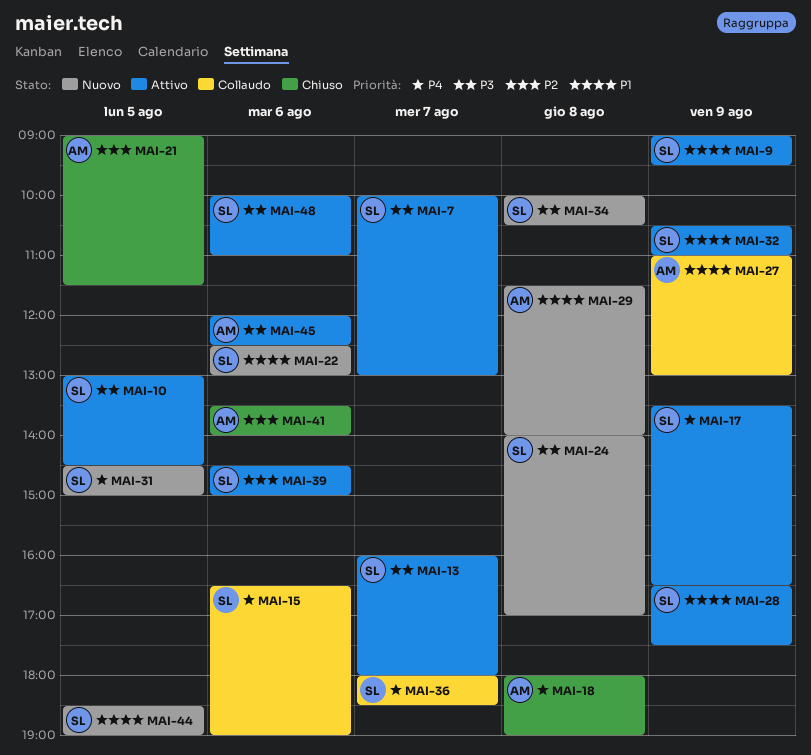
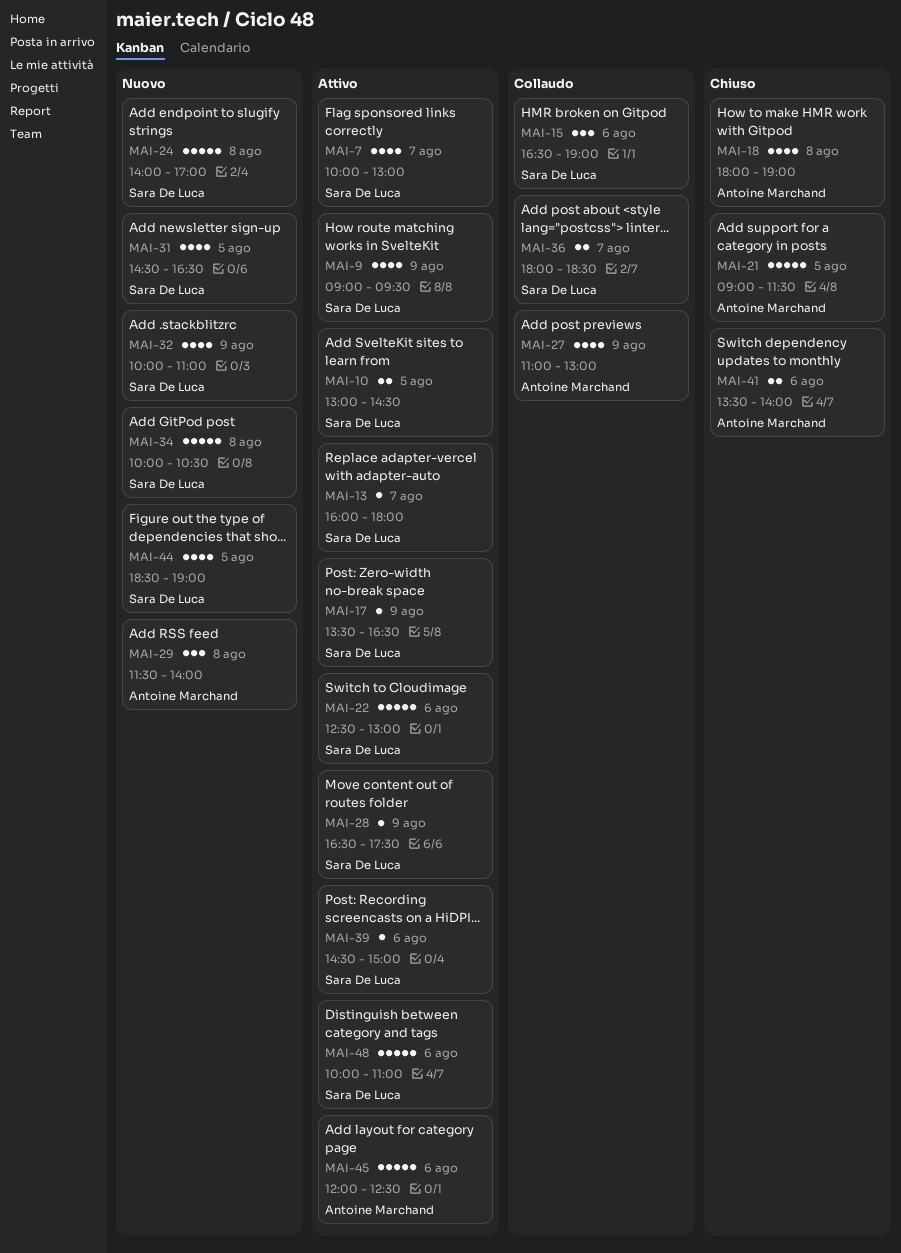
MAI-22, status: Nuovo -> Attivo
MAI-31, ends: 15:00 -> 16:30
MAI-32, status: Attivo -> Nuovo
MAI-32, begins: 10:30 -> 10:00

